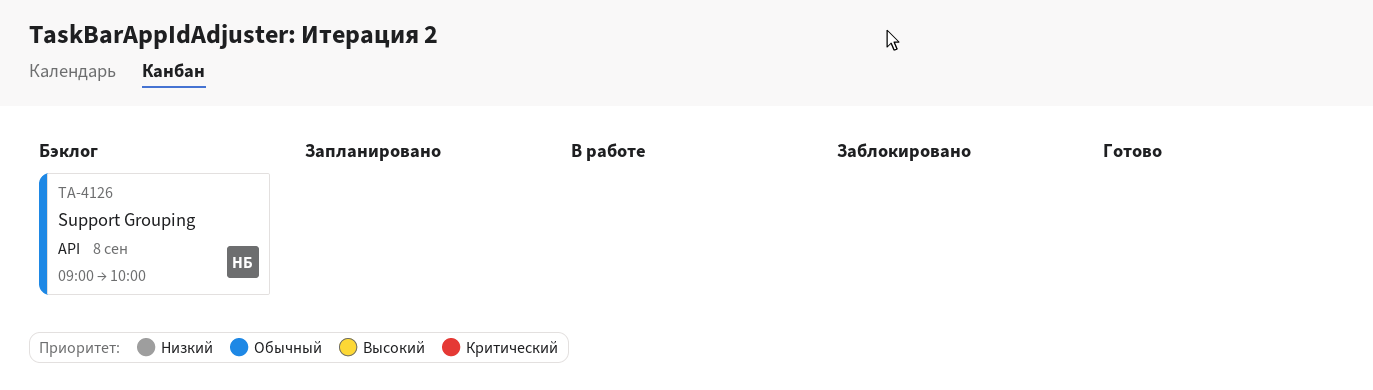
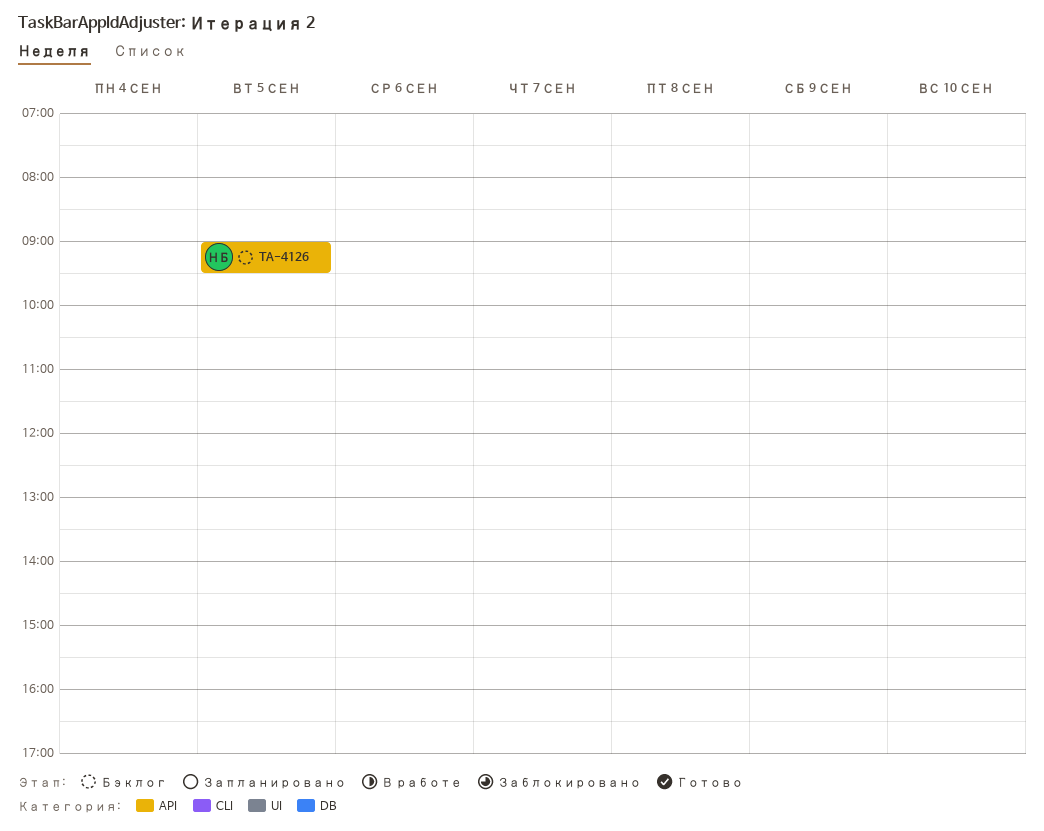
TA-4126, day: Sep 8 -> Sep 5
TA-4126, ends: 10:00 -> 09:30

